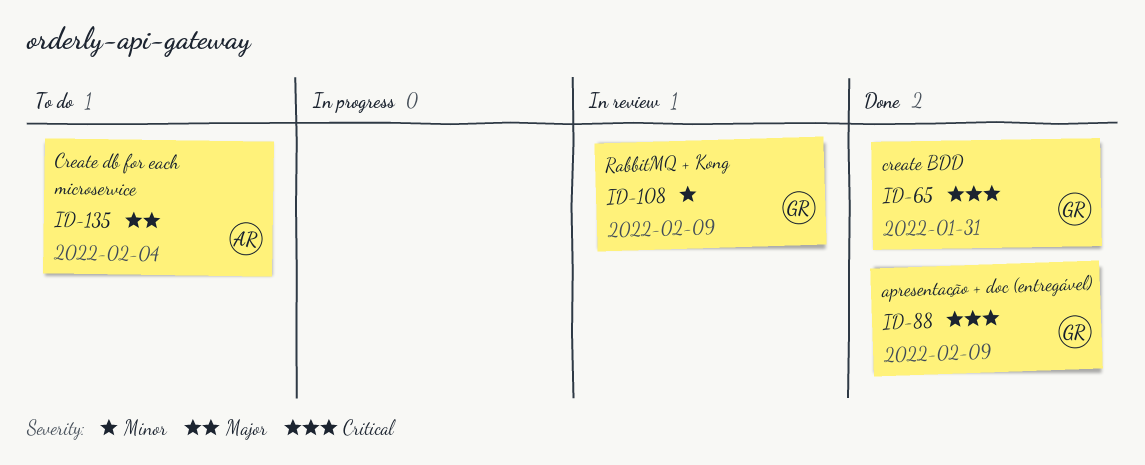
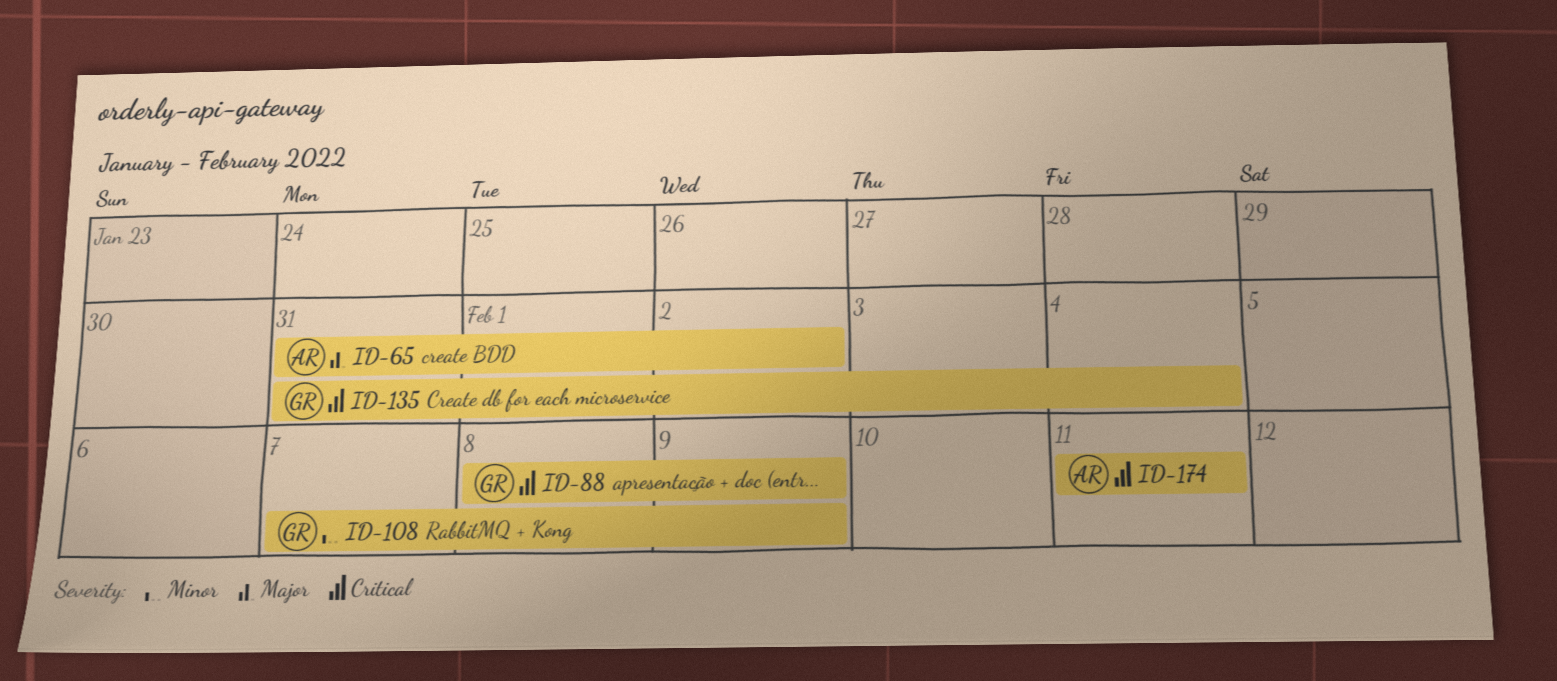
ID-65, owner: GR -> AR
ID-65, priority: Critical -> Major
ID-65, due: Jan 31 -> Feb 2
ID-135, owner: AR -> GR
ID-135, priority: Major -> Critical
ID-174: none -> present

